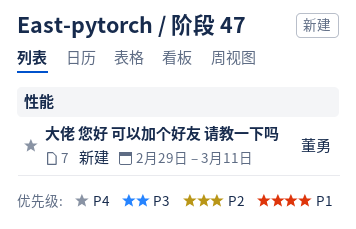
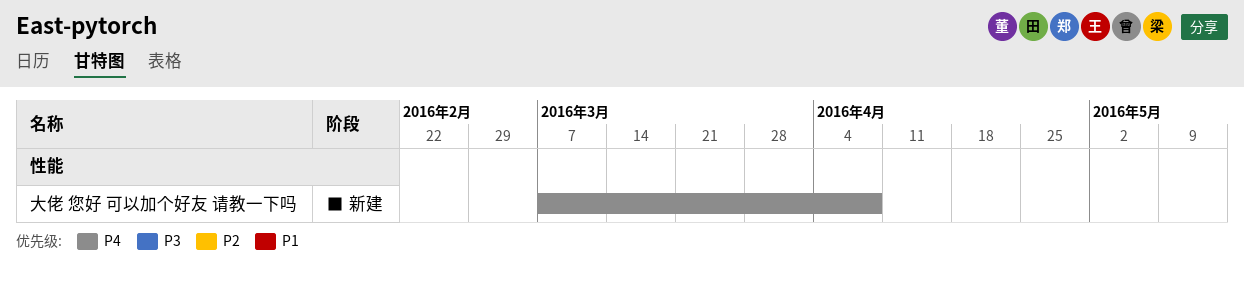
大佬 您好 可以加个好友 请教一下吗, start: Feb 29 -> Mar 7
大佬 您好 可以加个好友 请教一下吗, due: Mar 11 -> Apr 8

